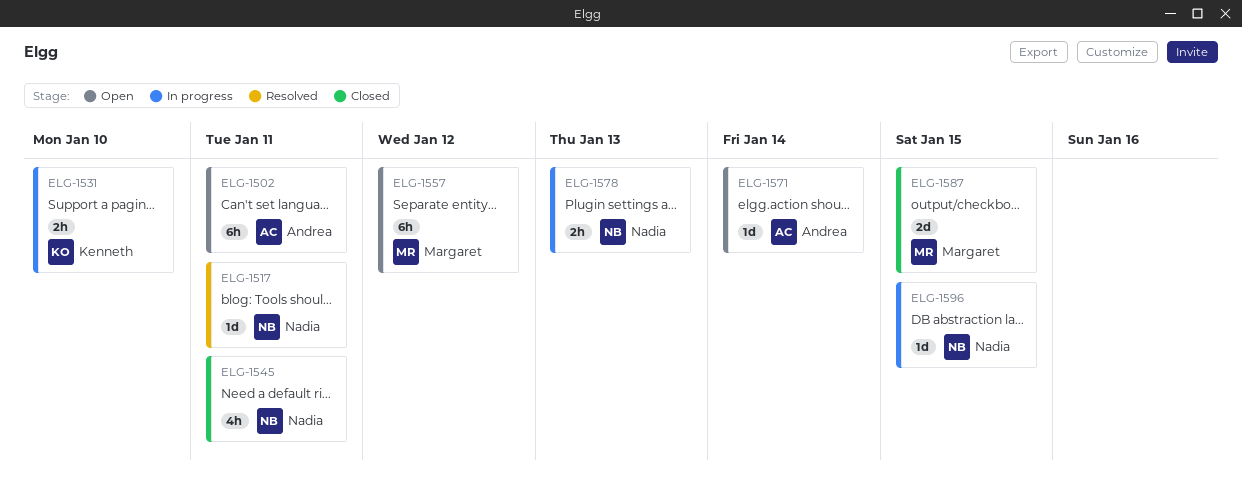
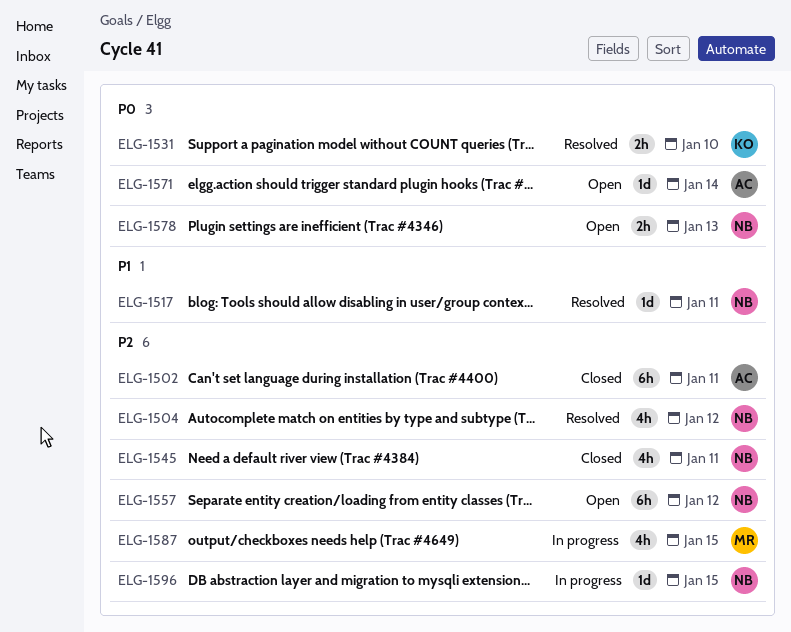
ELG-1502, status: Open -> Closed
ELG-1504: none -> present
ELG-1531, status: In progress -> Resolved
ELG-1557, owner: Margaret -> Nadia
ELG-1578, status: In progress -> Open
ELG-1587, status: Closed -> In progress
ELG-1587, estimate: 2d -> 4h

